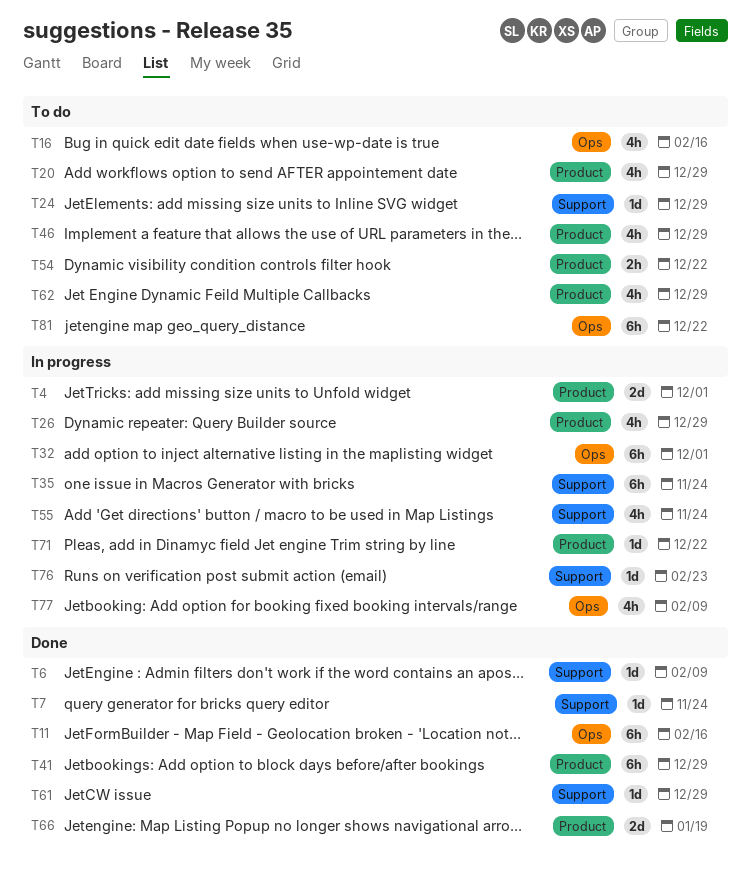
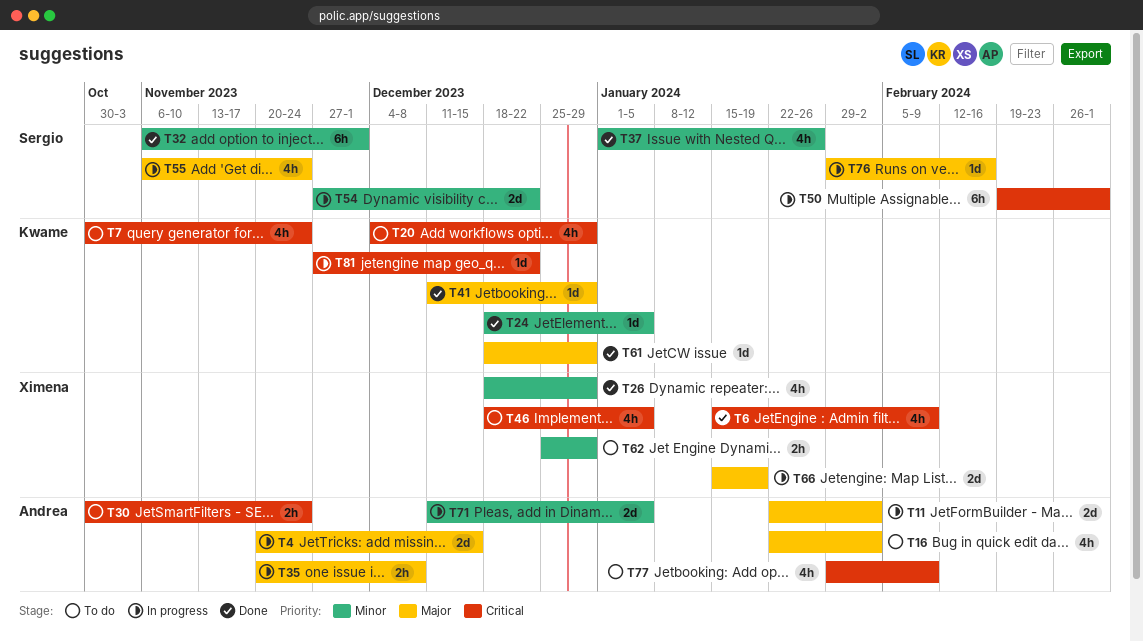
T4, due: Dec 1 -> Dec 15
T6, estimate: 1d -> 4h
T7, status: Done -> To do
T7, estimate: 1d -> 4h
T11, status: Done -> In progress
T11, estimate: 6h -> 2d
T11, due: Feb 16 -> Feb 2
T16, due: Feb 16 -> Feb 2
T24, status: To do -> Done
T24, due: Dec 29 -> Jan 5
T26, status: In progress -> Done
T30: none -> present
T32, status: In progress -> Done
T35, estimate: 6h -> 2h
T35, due: Nov 24 -> Dec 8
T37: none -> present
T41, estimate: 6h -> 1d
T46, due: Dec 29 -> Jan 5
T50: none -> present
T54, status: To do -> In progress
T54, estimate: 2h -> 2d
T62, estimate: 4h -> 2h
T66, status: Done -> In progress
T71, estimate: 1d -> 2d
T71, due: Dec 22 -> Jan 5
T76, due: Feb 23 -> Feb 16
T77, status: In progress -> To do
T81, status: To do -> In progress
T81, estimate: 6h -> 1d

